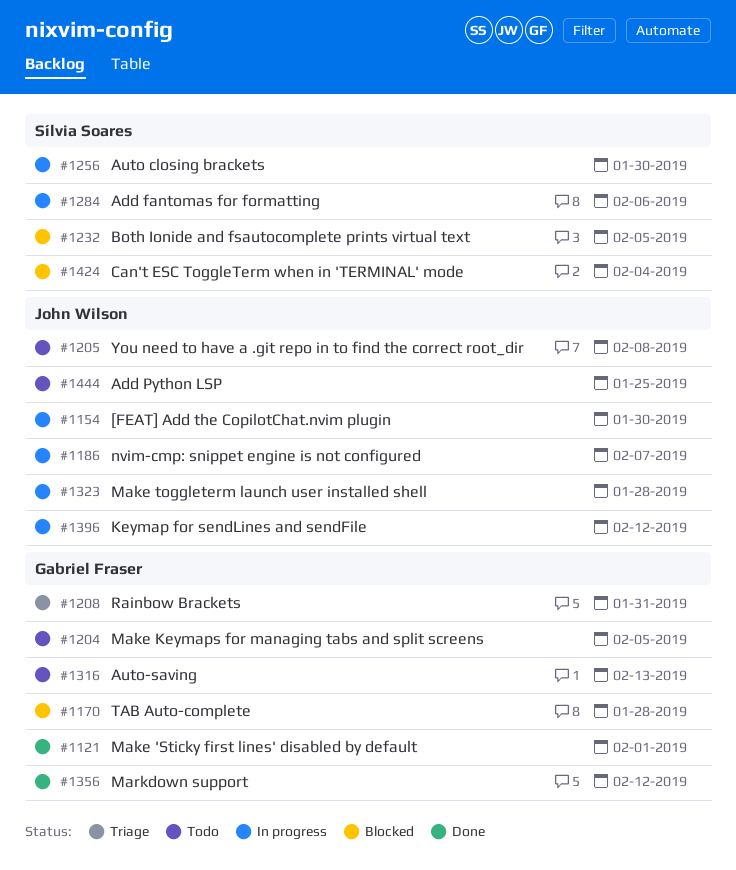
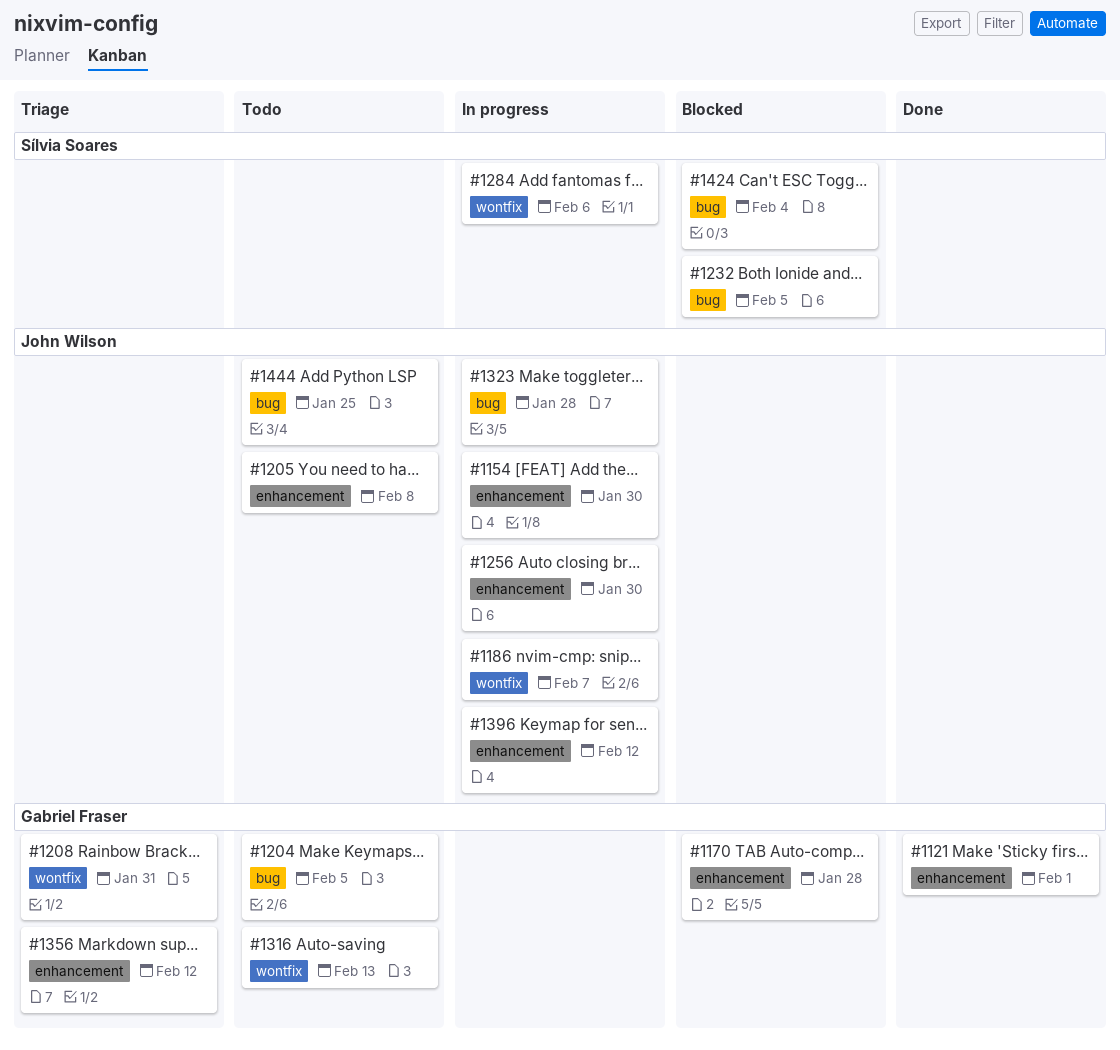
#1256, owner: Sílvia Soares -> John Wilson
#1356, status: Done -> Triage

